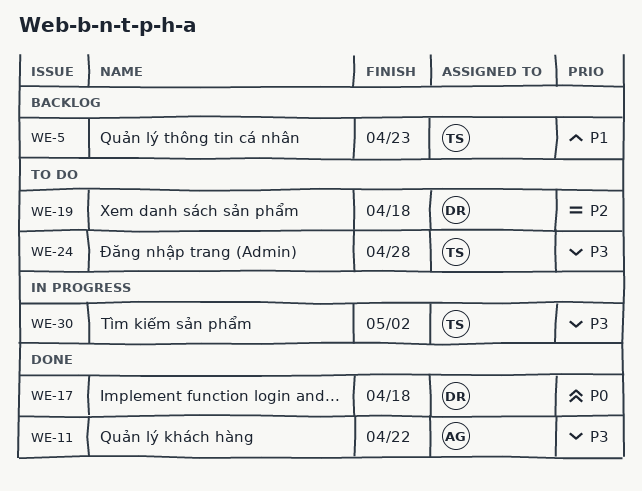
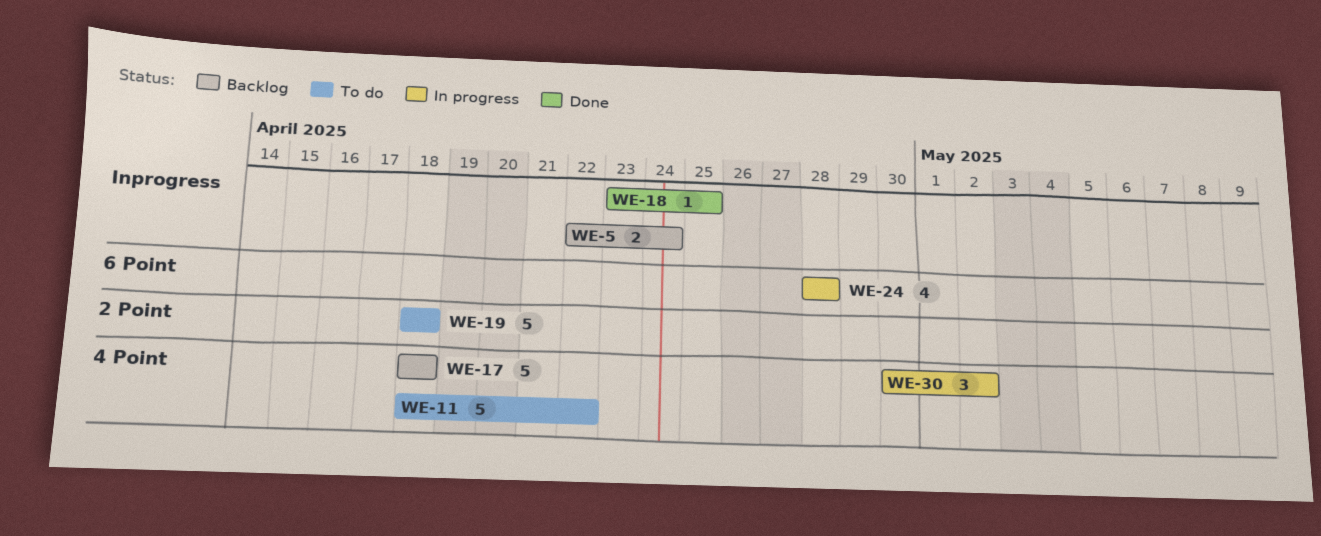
WE-5, due: Apr 23 -> Apr 24
WE-11, status: Done -> To do
WE-17, status: Done -> Backlog
WE-18: none -> present
WE-24, status: To do -> In progress

